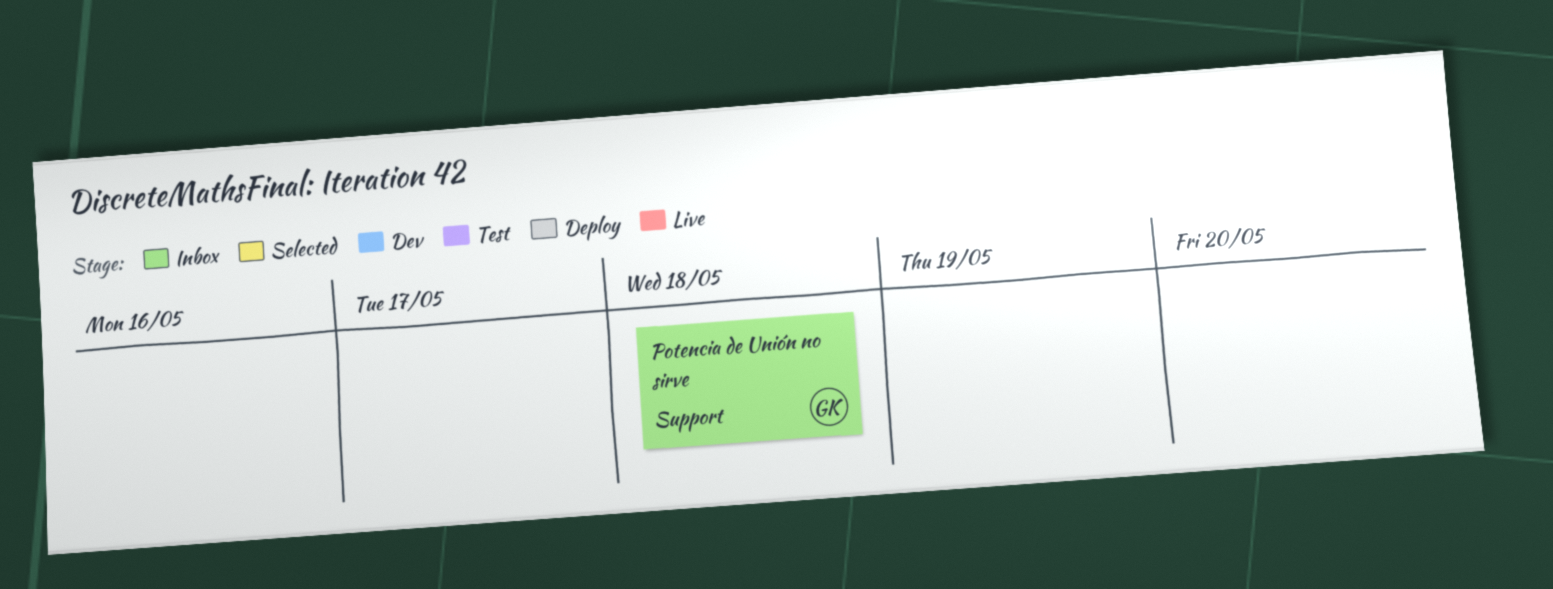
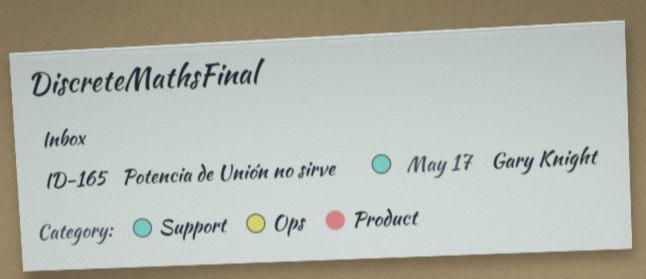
Potencia de Unión no sirve, due: May 18 -> May 17

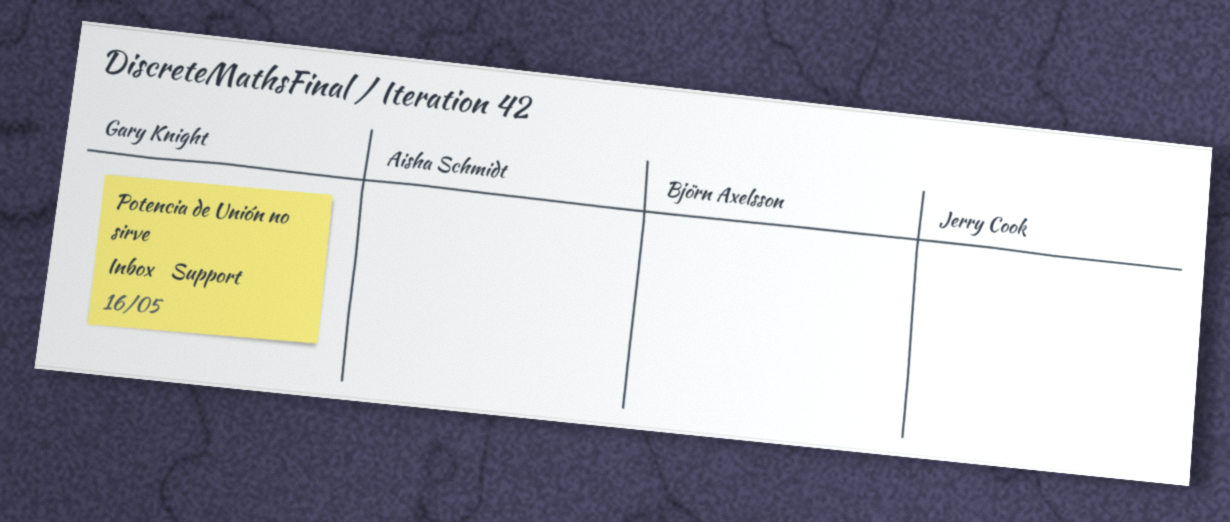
Potencia de Unión no sirve, due: May 17 -> May 16

